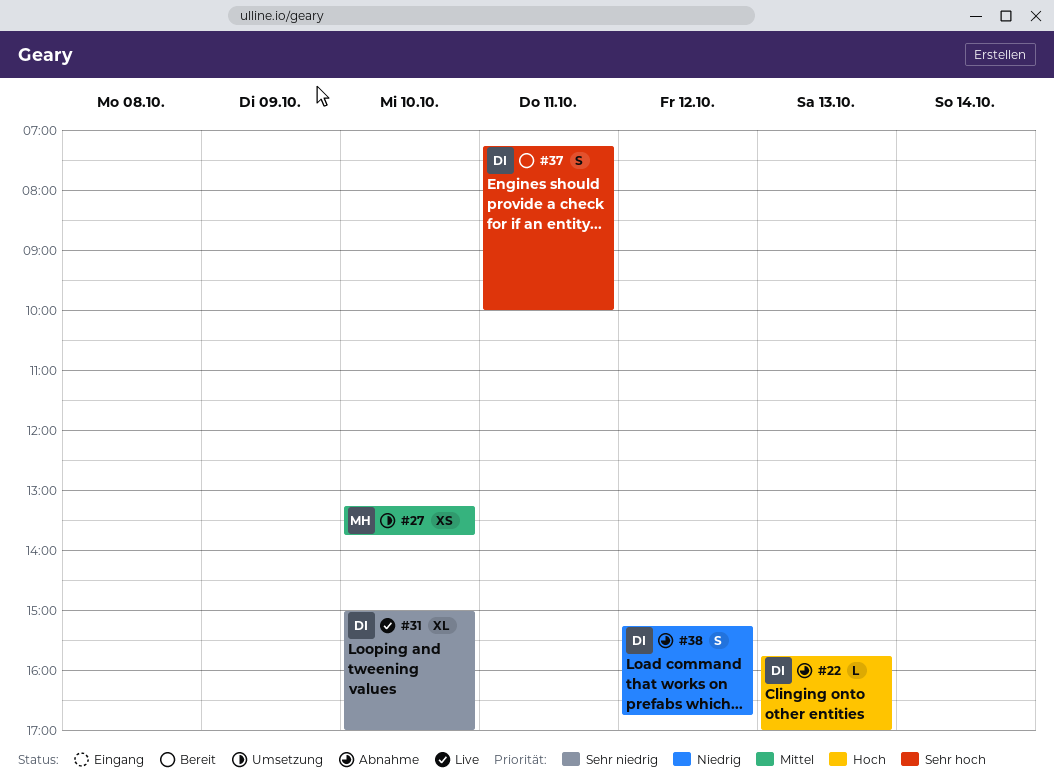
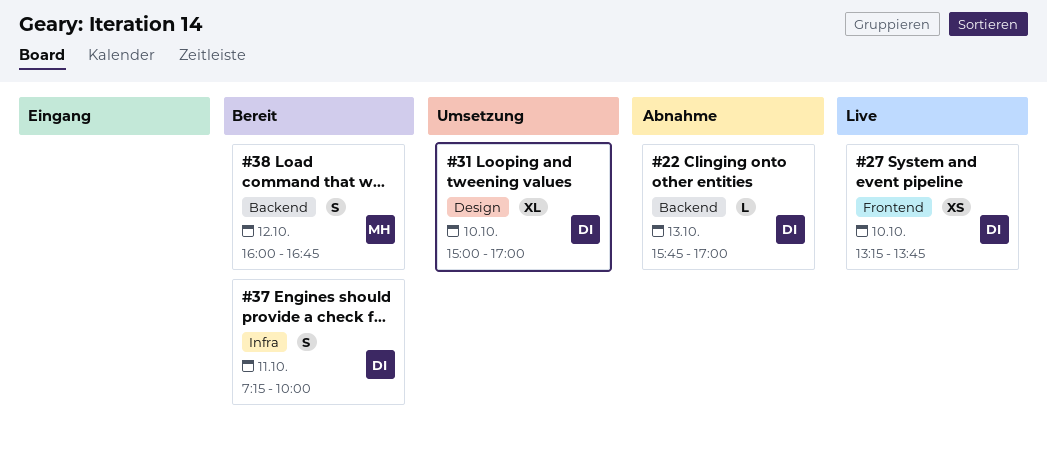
#27, status: Umsetzung -> Live
#27, owner: MH -> DI
#31, status: Live -> Umsetzung
#38, status: Abnahme -> Bereit
#38, owner: DI -> MH
#38, begins: 15:15 -> 16:00

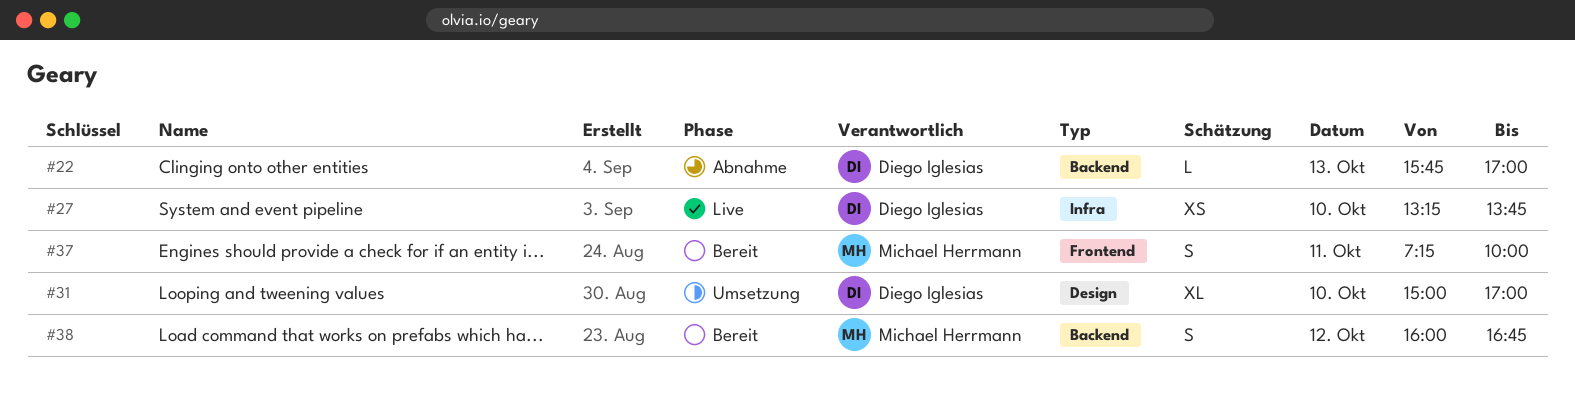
#27, label: Frontend -> Infra
#37, owner: Diego Iglesias -> Michael Herrmann
#37, label: Infra -> Frontend

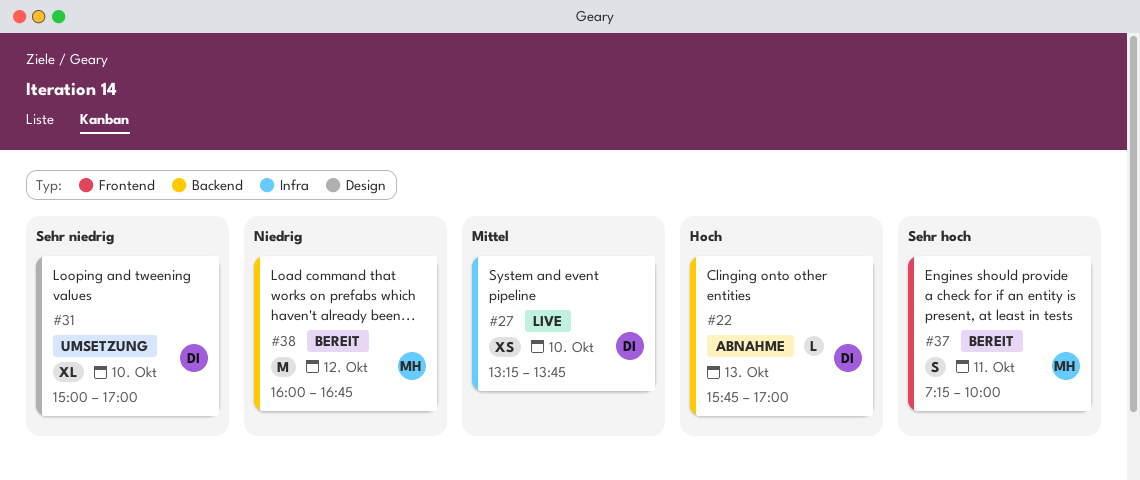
#38, estimate: S -> M

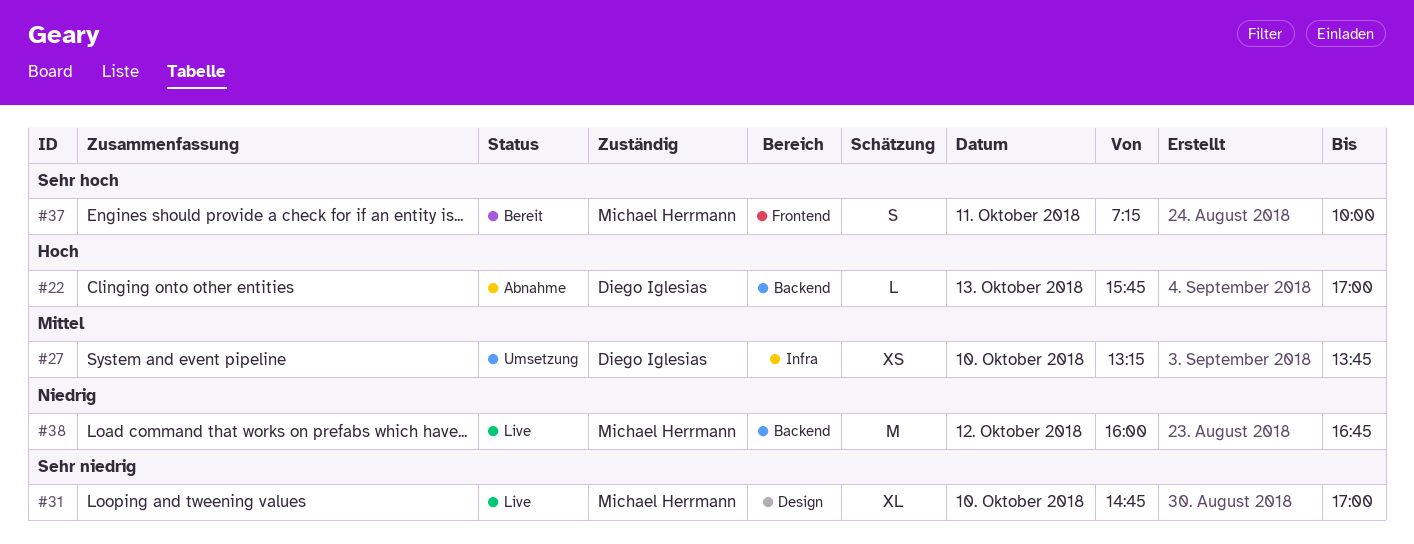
#27, status: Live -> Umsetzung
#31, status: Umsetzung -> Live
#31, owner: Diego Iglesias -> Michael Herrmann
#31, begins: 15:00 -> 14:45
#38, status: Bereit -> Live

